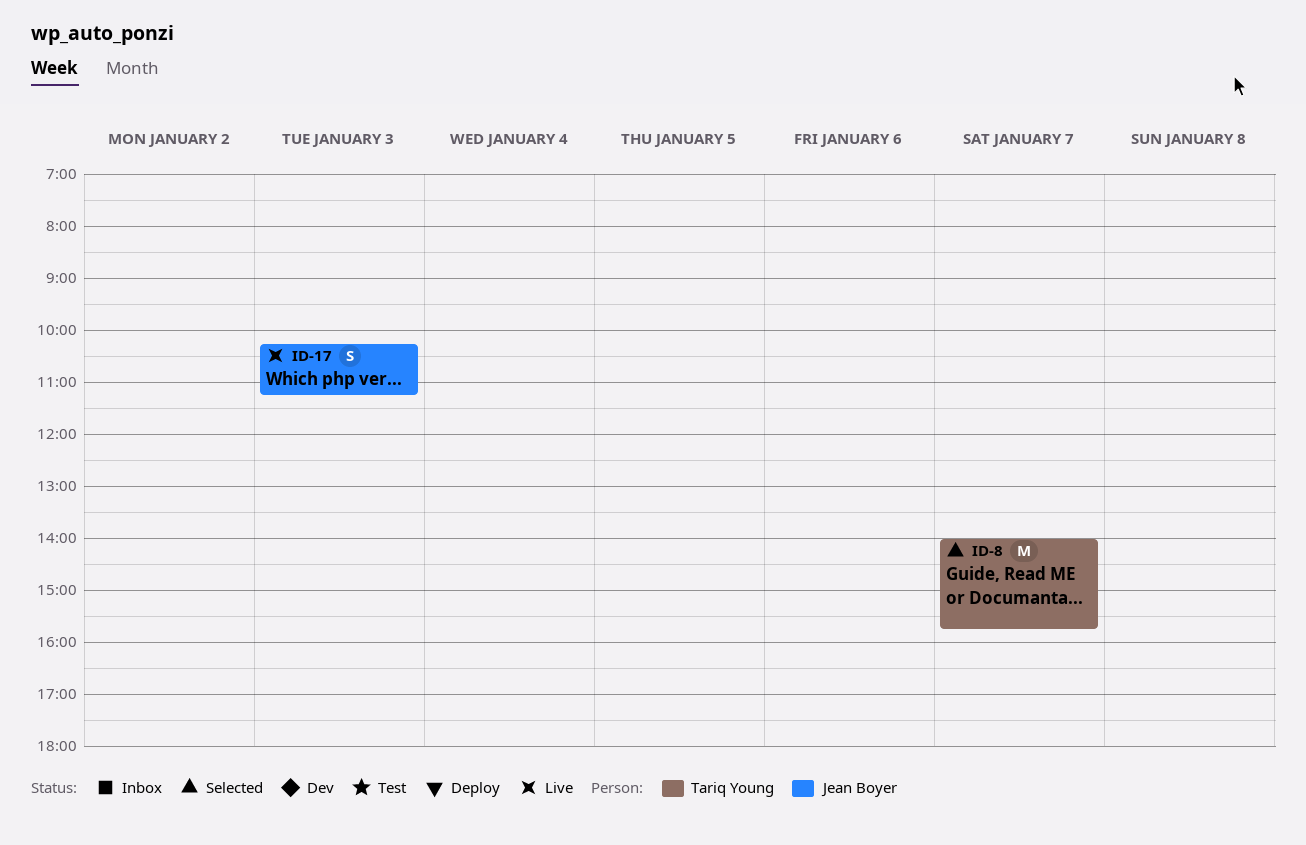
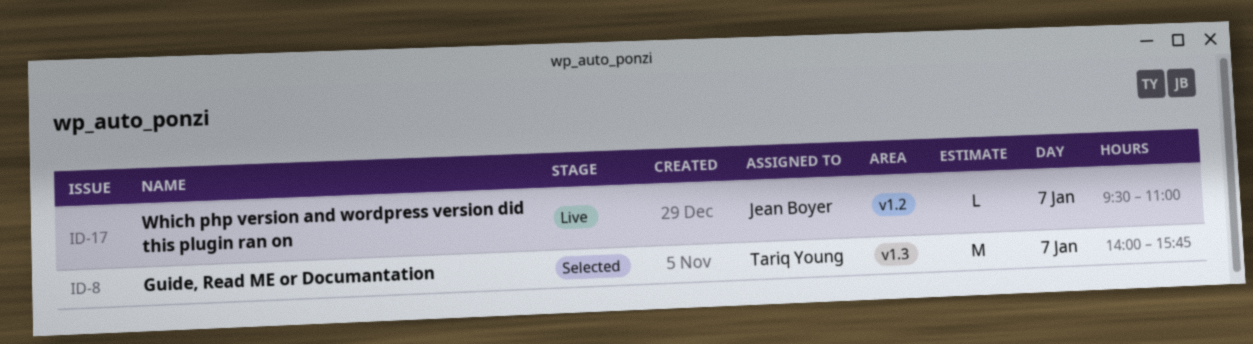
ID-17, estimate: S -> L
ID-17, day: Jan 3 -> Jan 7
ID-17, begins: 10:15 -> 09:30
ID-17, ends: 11:15 -> 11:00

